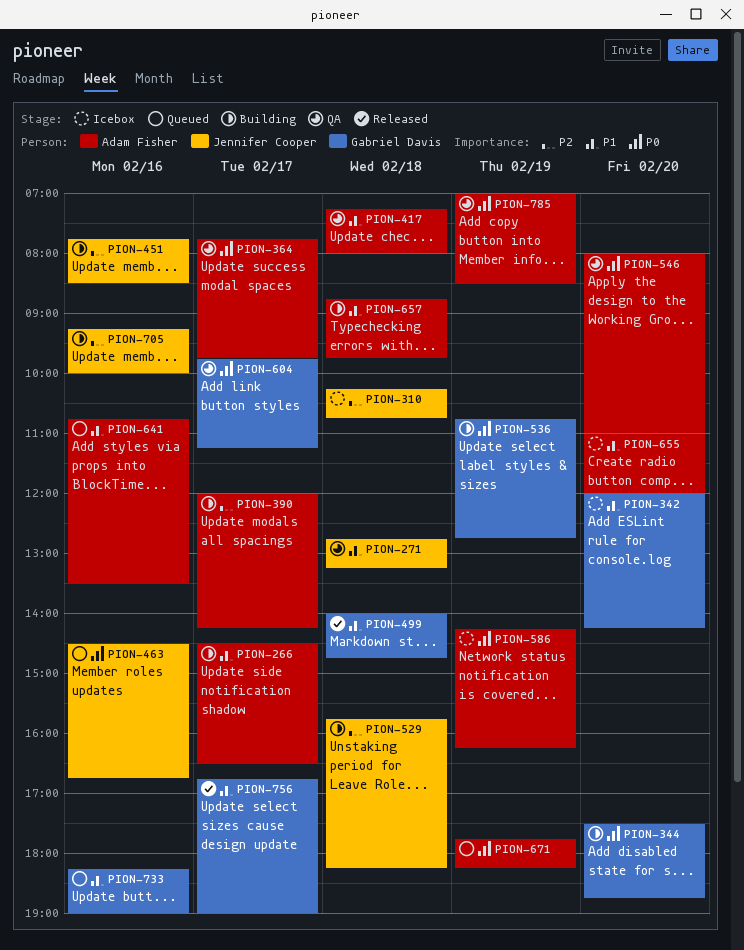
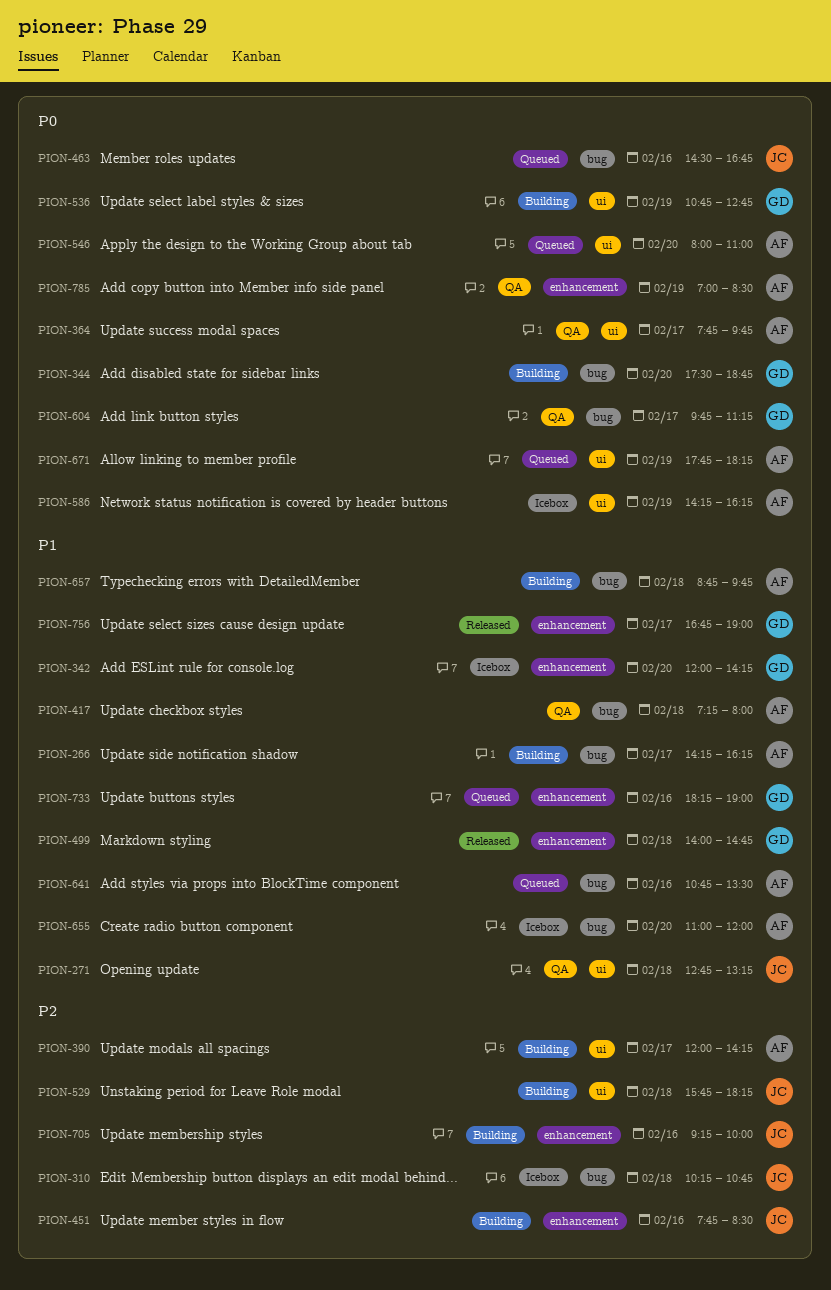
PION-266, begins: 14:30 -> 14:15
PION-266, ends: 16:30 -> 16:15
PION-546, status: QA -> Queued

